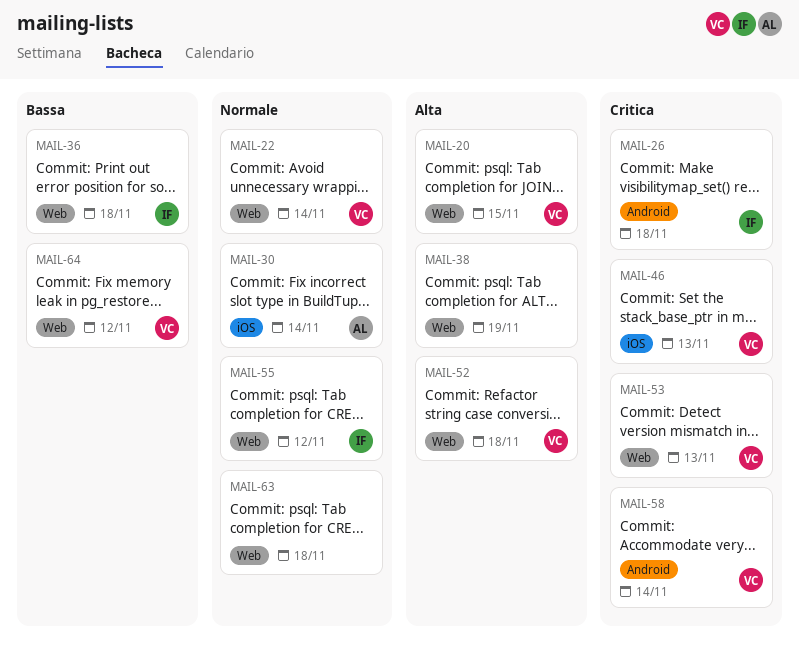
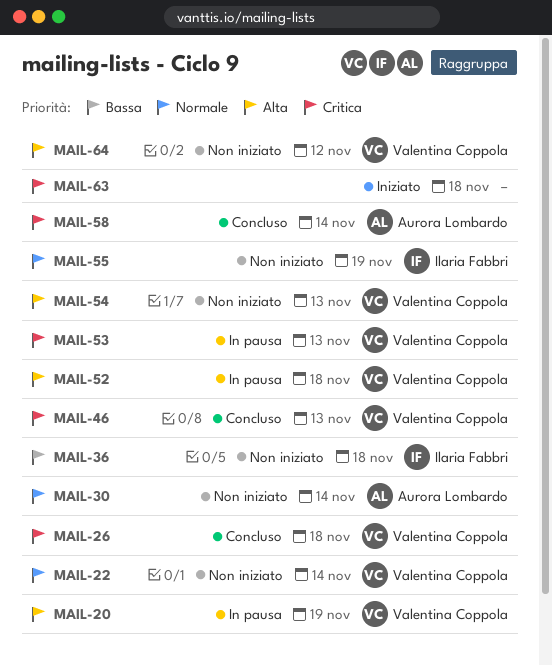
MAIL-20, due: Nov 15 -> Nov 19
MAIL-26, owner: Ilaria Fabbri -> Valentina Coppola
MAIL-38: present -> none
MAIL-54: none -> present
MAIL-55, due: Nov 12 -> Nov 19
MAIL-58, owner: Valentina Coppola -> Aurora Lombardo
MAIL-63, priority: Normale -> Critica
MAIL-64, priority: Bassa -> Alta

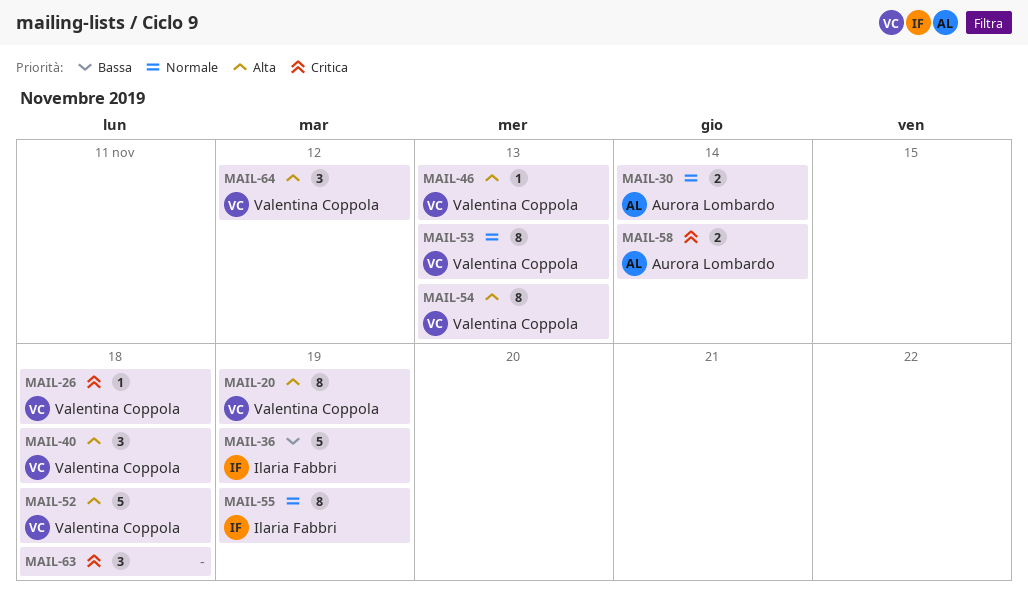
MAIL-22: present -> none
MAIL-36, due: Nov 18 -> Nov 19
MAIL-40: none -> present
MAIL-46, priority: Critica -> Alta
MAIL-53, priority: Critica -> Normale

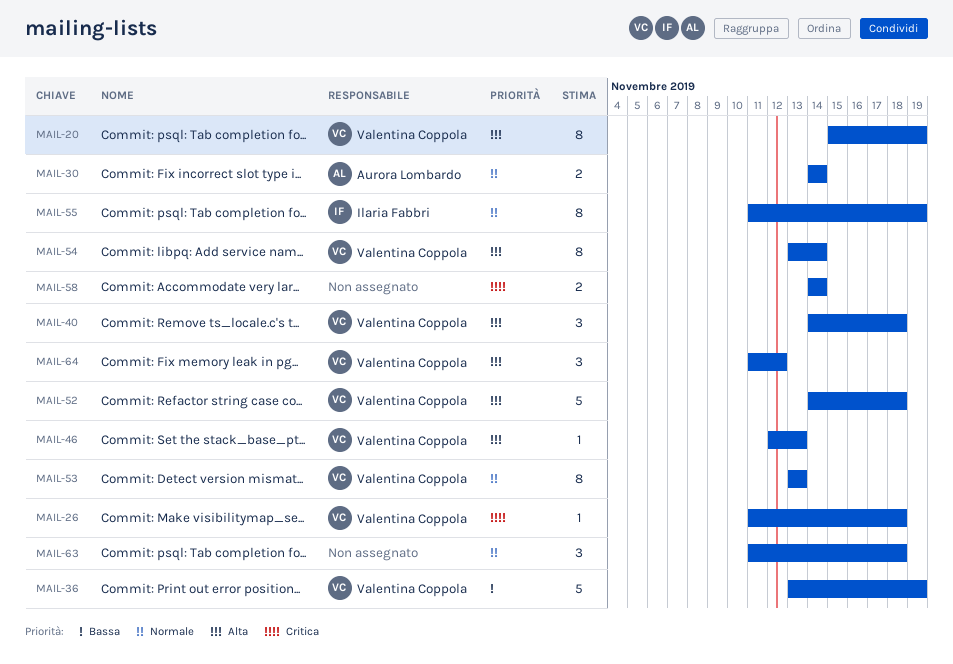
MAIL-36, owner: Ilaria Fabbri -> Valentina Coppola
MAIL-54, due: Nov 13 -> Nov 14
MAIL-58, owner: Aurora Lombardo -> none
MAIL-63, priority: Critica -> Normale

